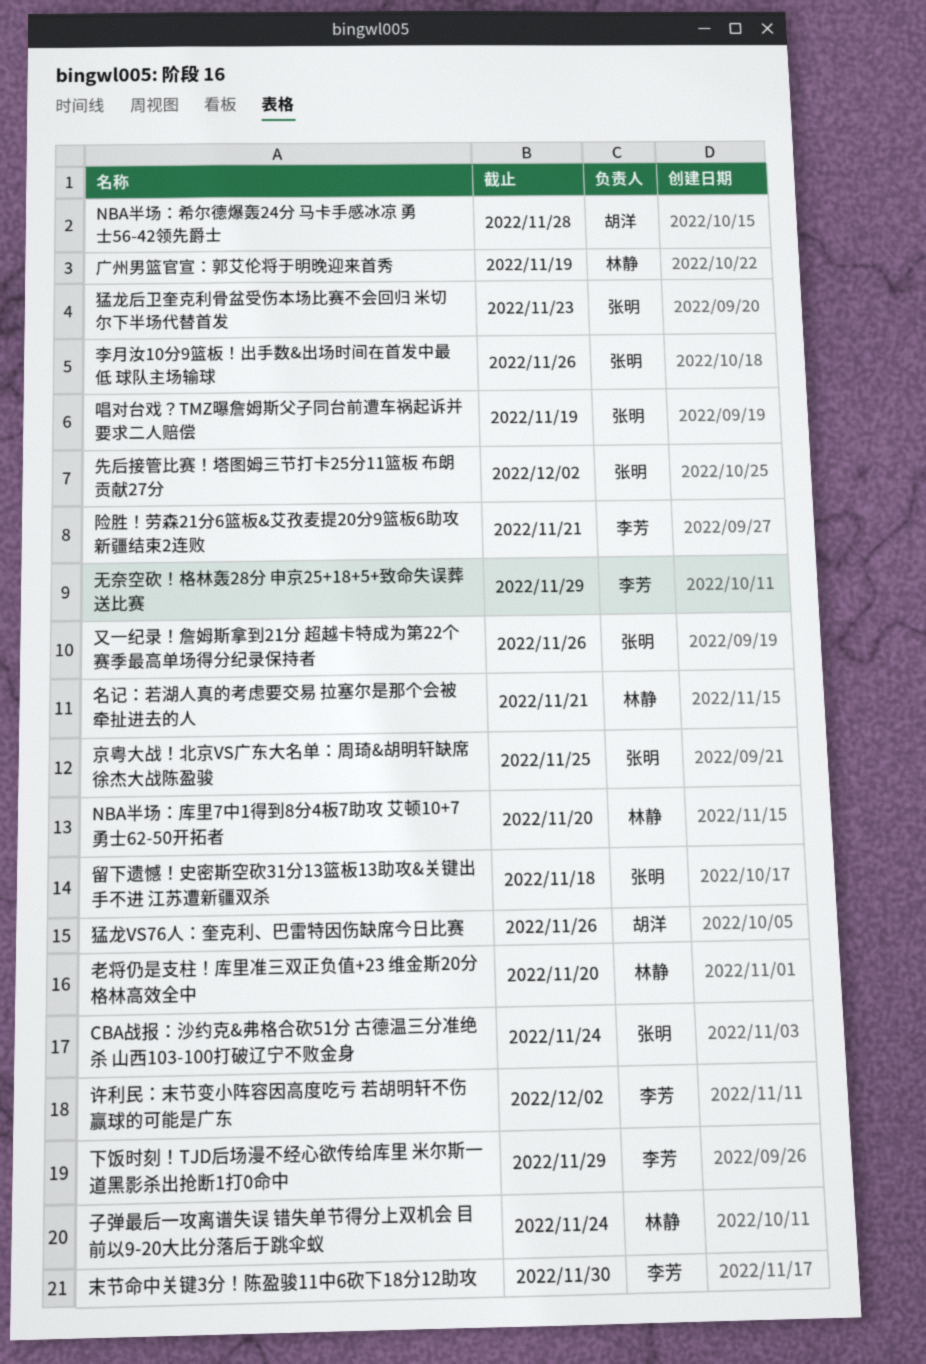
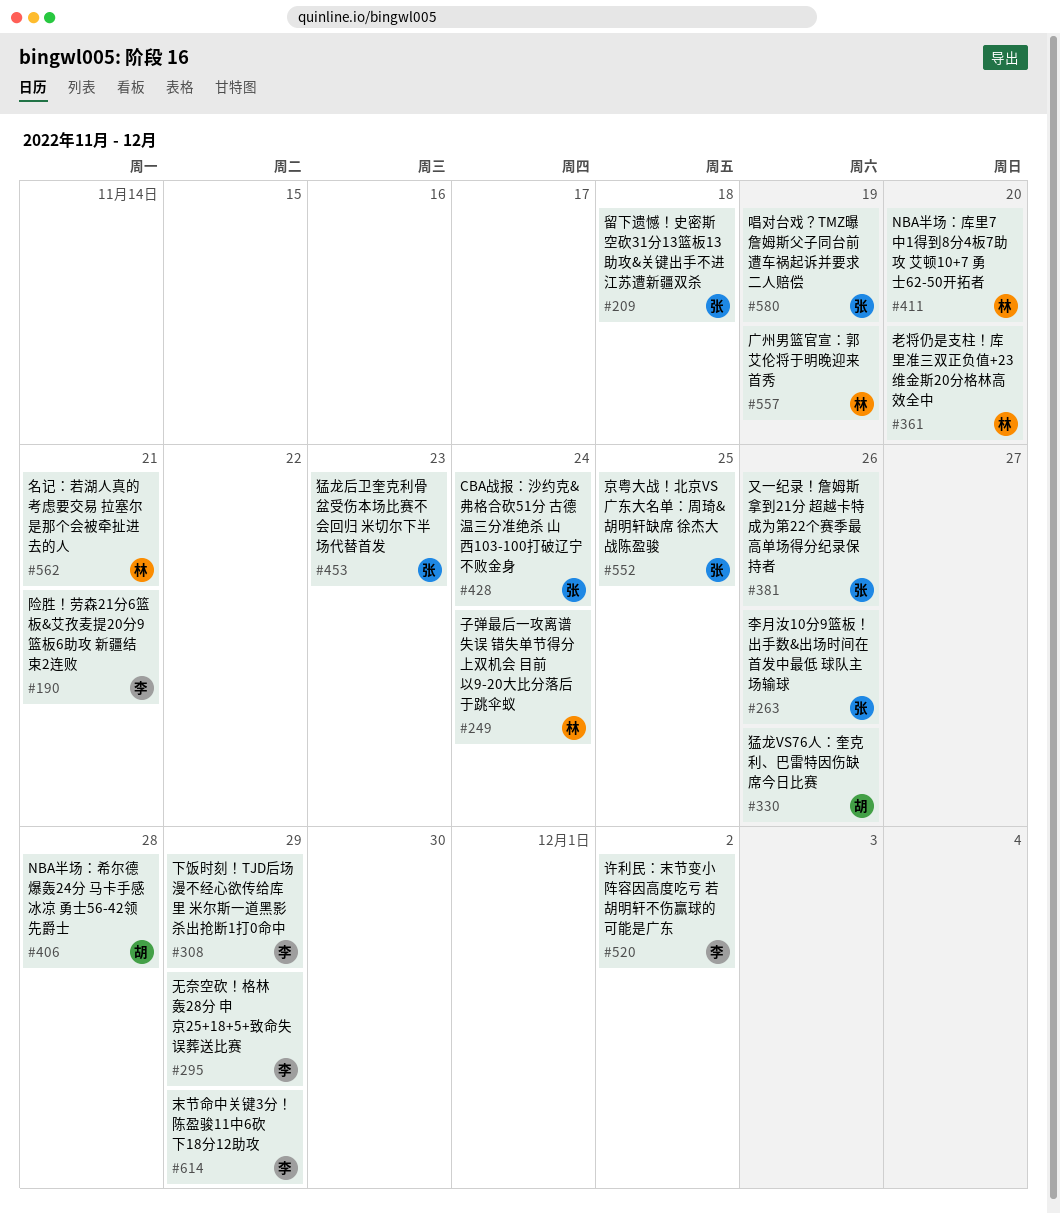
先后接管比赛！塔图姆三节打卡25分11篮板 布朗贡献27分: present -> none
末节命中关键3分！陈盈骏11中6砍下18分12助攻, due: Nov 30 -> Nov 29

